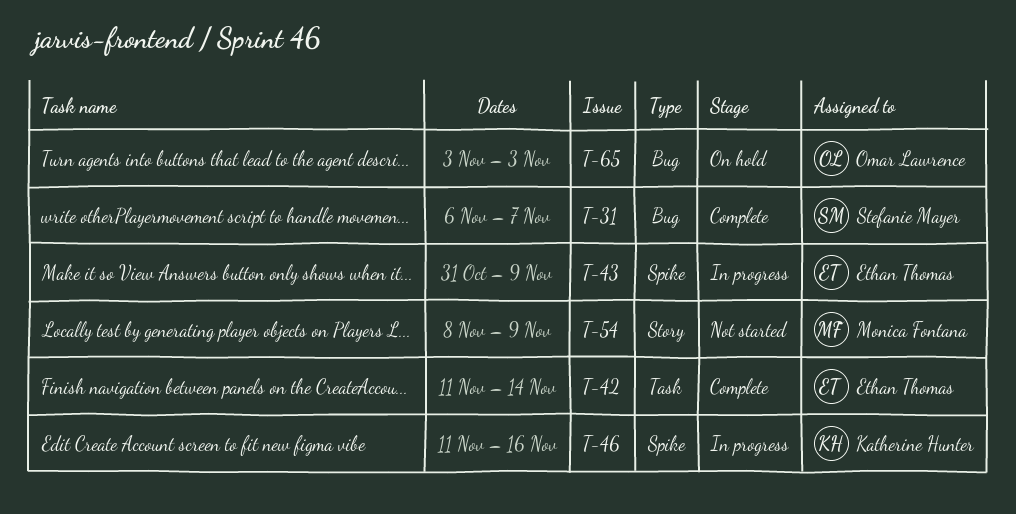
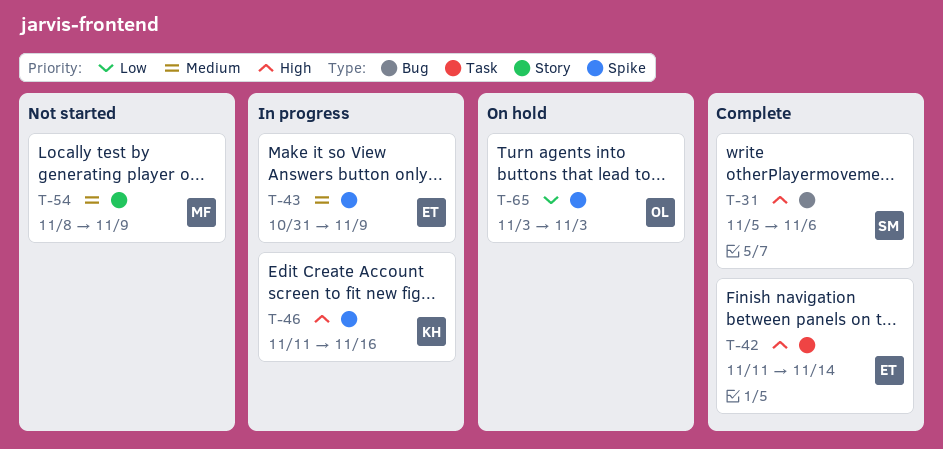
T-31, start: Nov 6 -> Nov 5
T-31, due: Nov 7 -> Nov 6
T-65, label: Bug -> Spike

